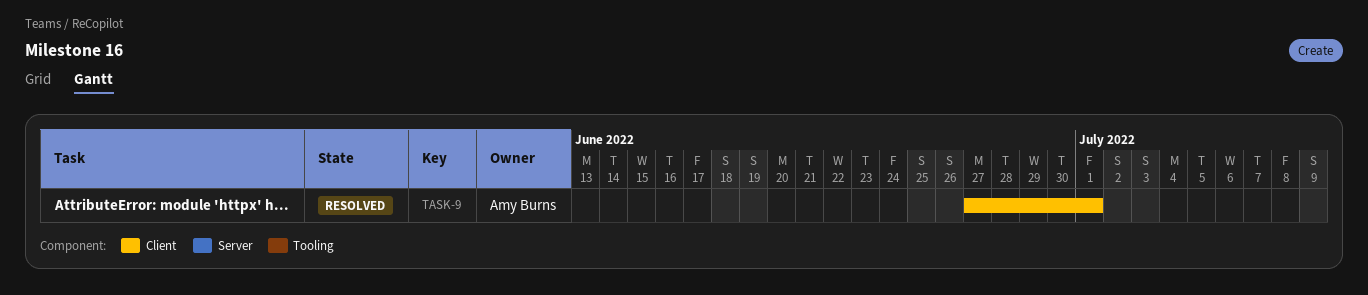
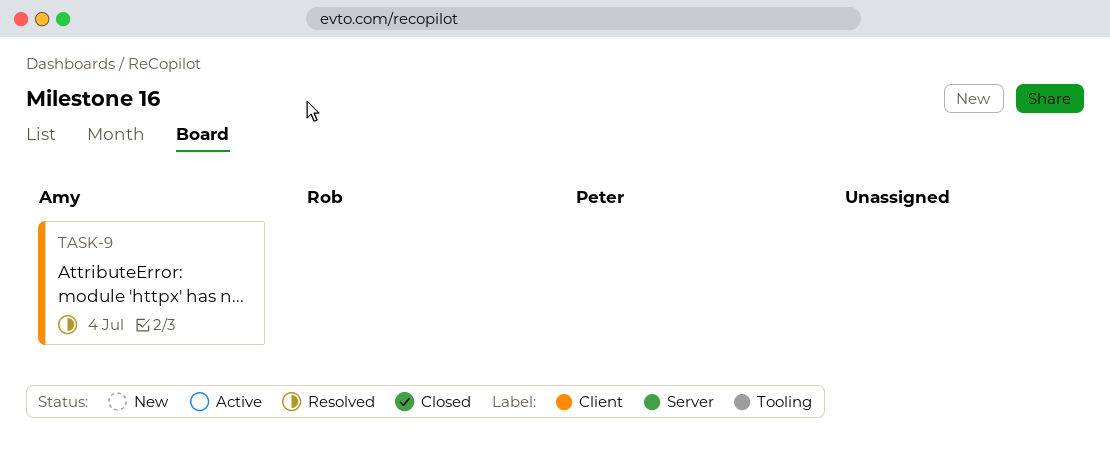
TASK-9, due: Jul 1 -> Jul 4

